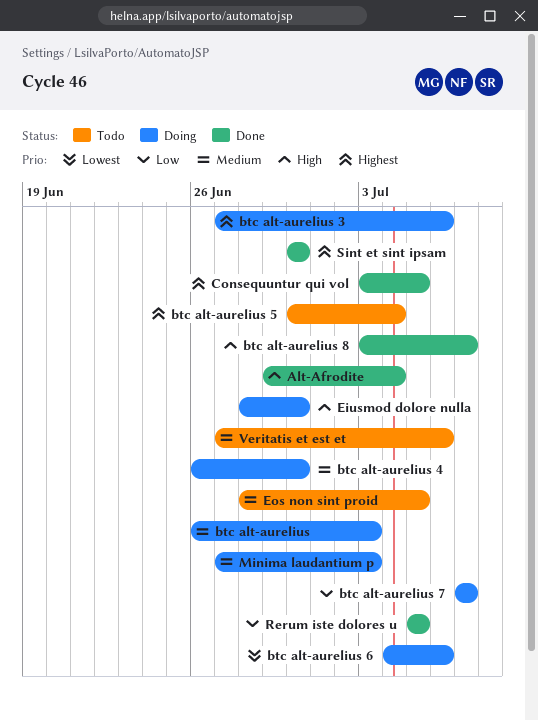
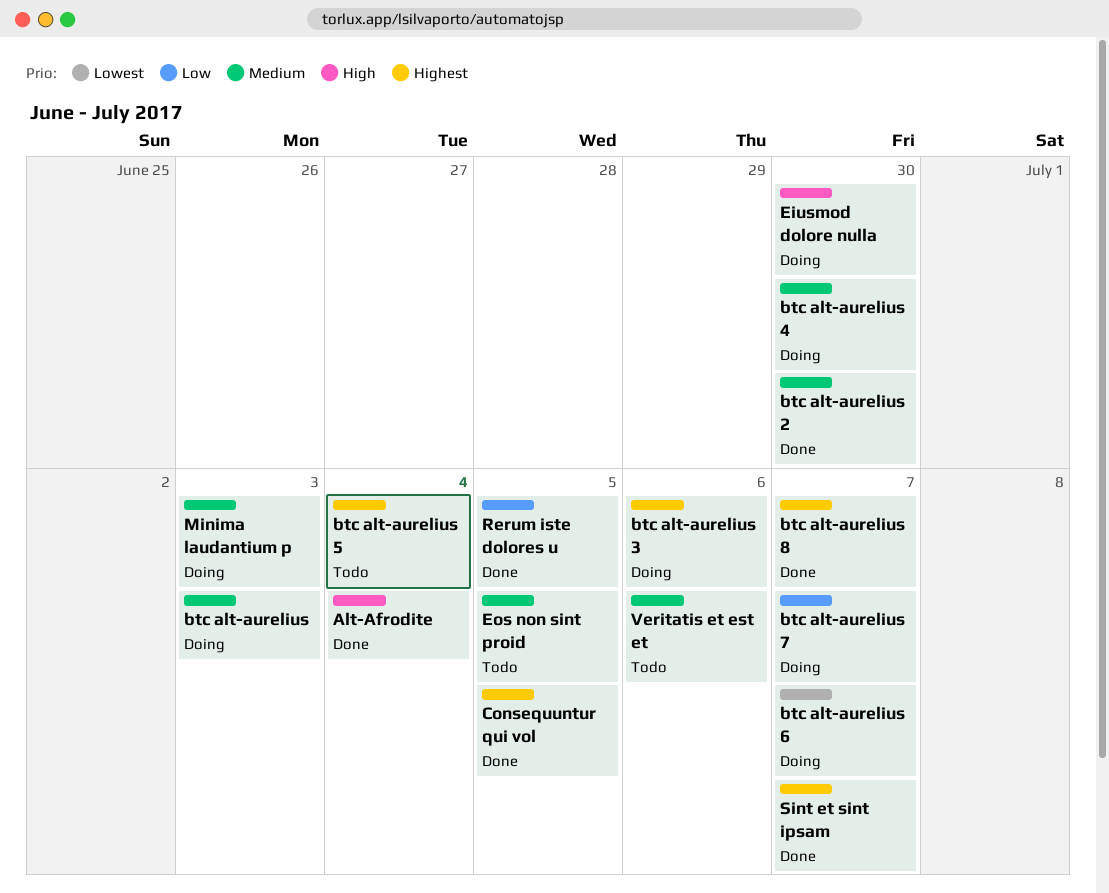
btc alt-aurelius 2: none -> present
btc alt-aurelius 6, due: Jul 6 -> Jul 7
btc alt-aurelius 8, priority: High -> Highest
Sint et sint ipsam, due: Jun 30 -> Jul 7

